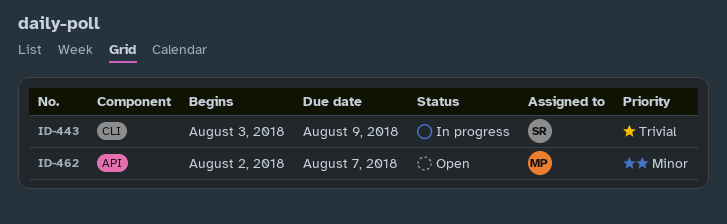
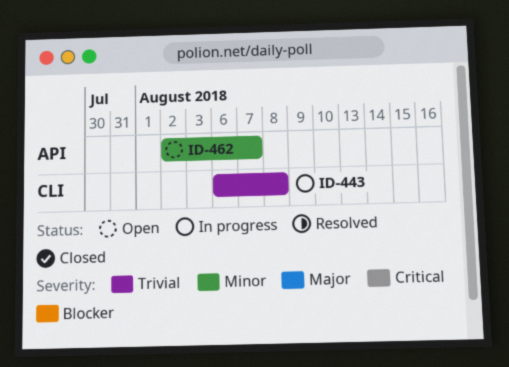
ID-443, start: Aug 3 -> Aug 6
ID-443, due: Aug 9 -> Aug 8

